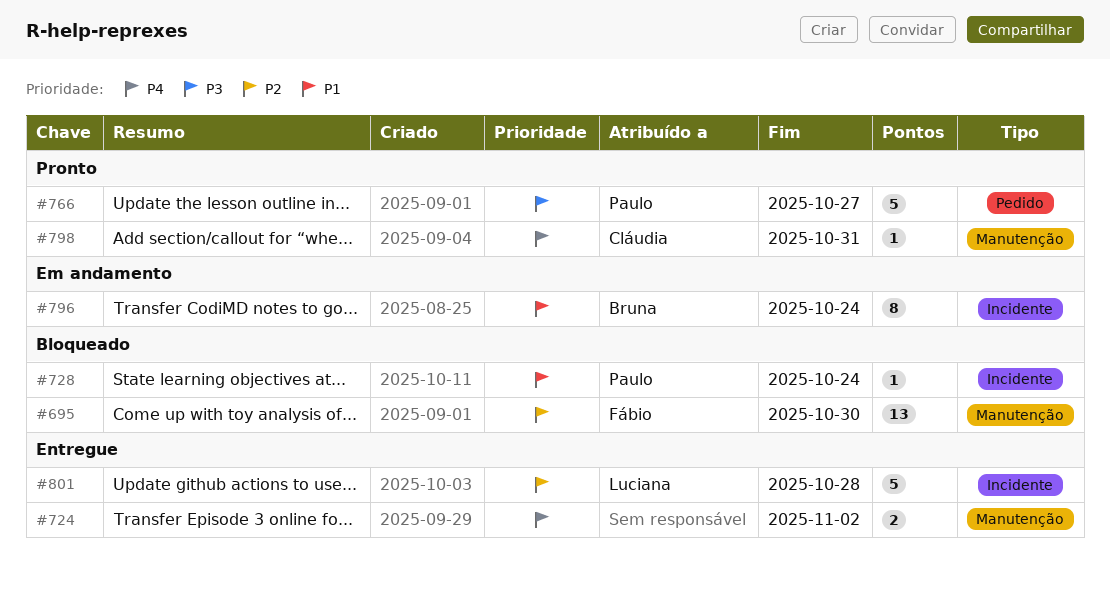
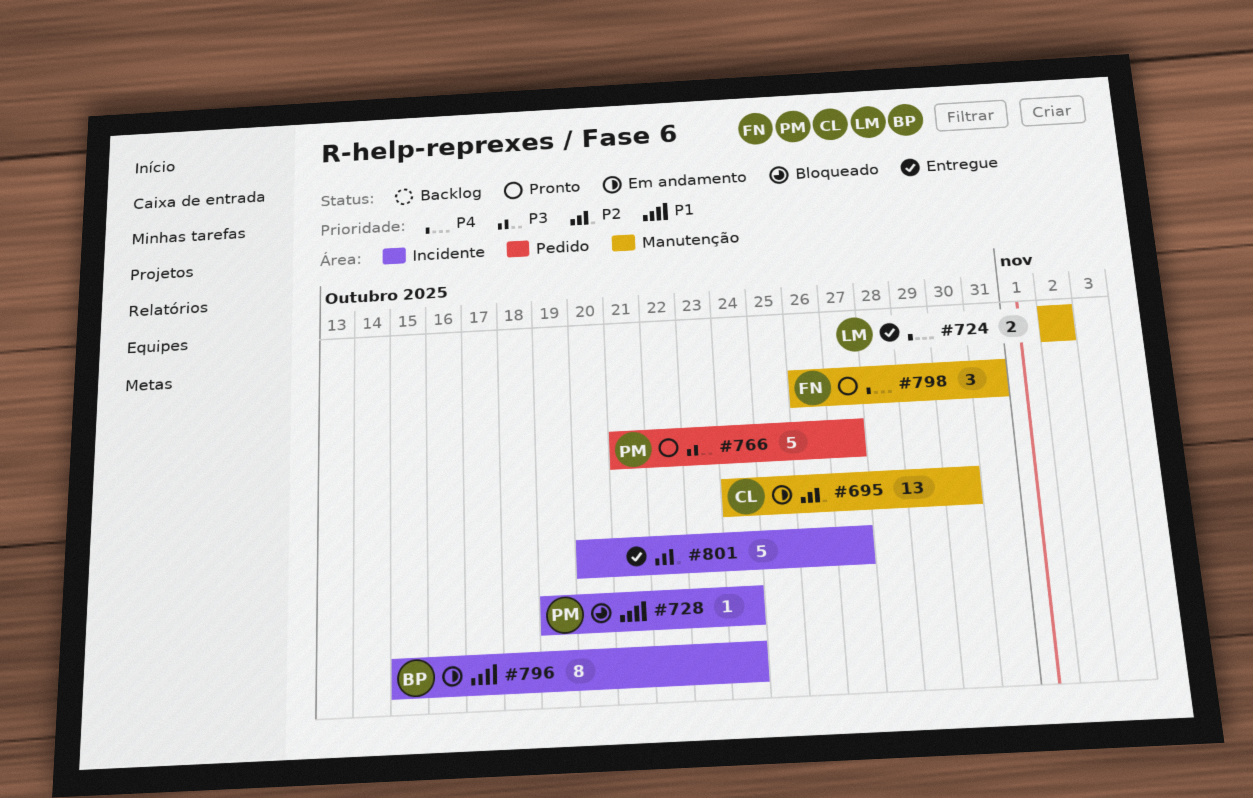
#695, status: Bloqueado -> Em andamento
#695, owner: Fábio -> Cláudia
#724, owner: none -> Luciana
#798, owner: Cláudia -> Fábio
#798, estimate: 1 -> 3
#801, owner: Luciana -> none
#801, due: Oct 28 -> Oct 27

